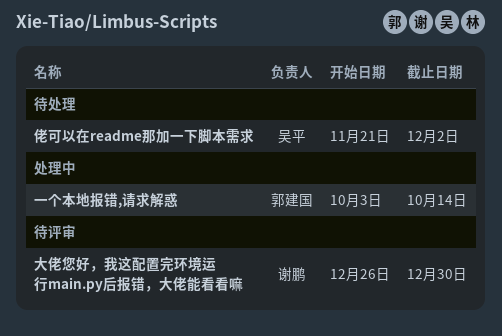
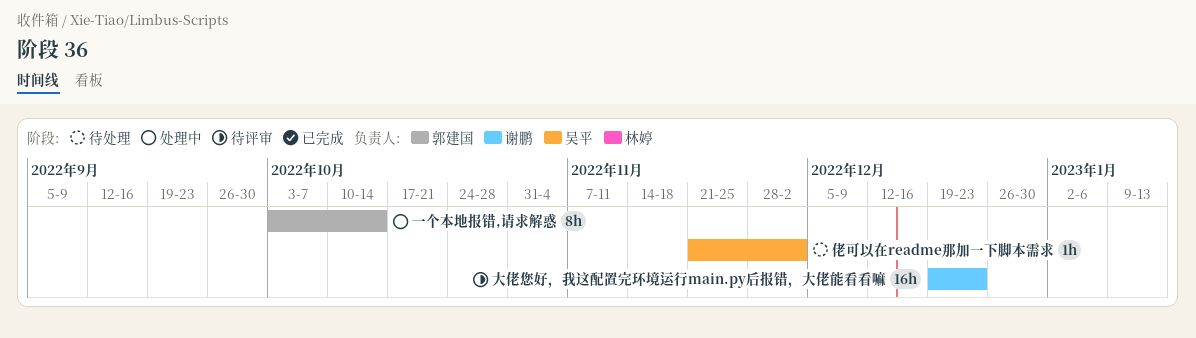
大佬您好，我这配置完环境运行main.py后报错，大佬能看看嘛, start: Dec 26 -> Dec 19
大佬您好，我这配置完环境运行main.py后报错，大佬能看看嘛, due: Dec 30 -> Dec 23

